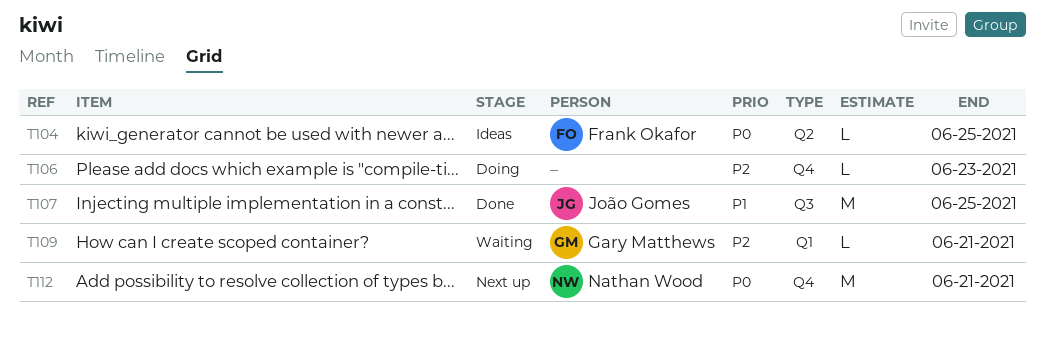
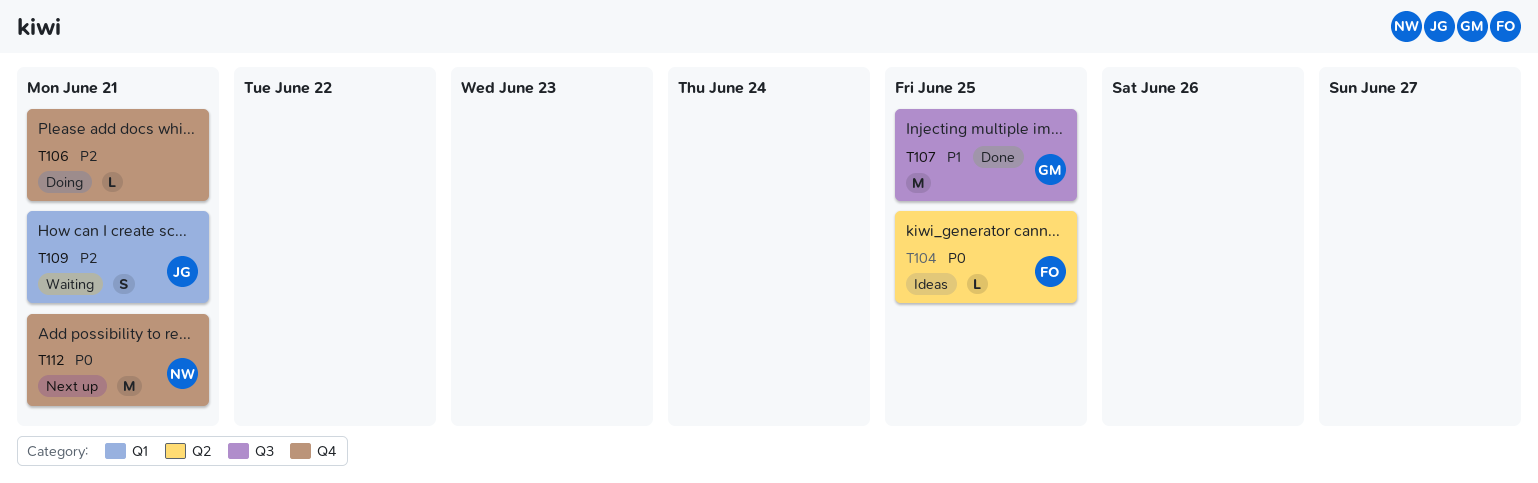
T106, due: Jun 23 -> Jun 21
T107, owner: João Gomes -> Gary Matthews
T109, owner: Gary Matthews -> João Gomes
T109, estimate: L -> S

